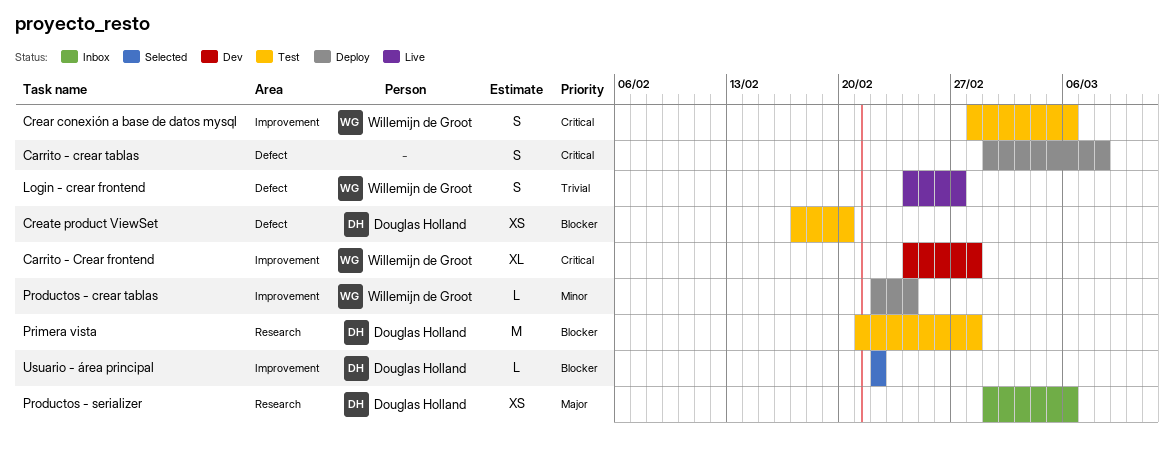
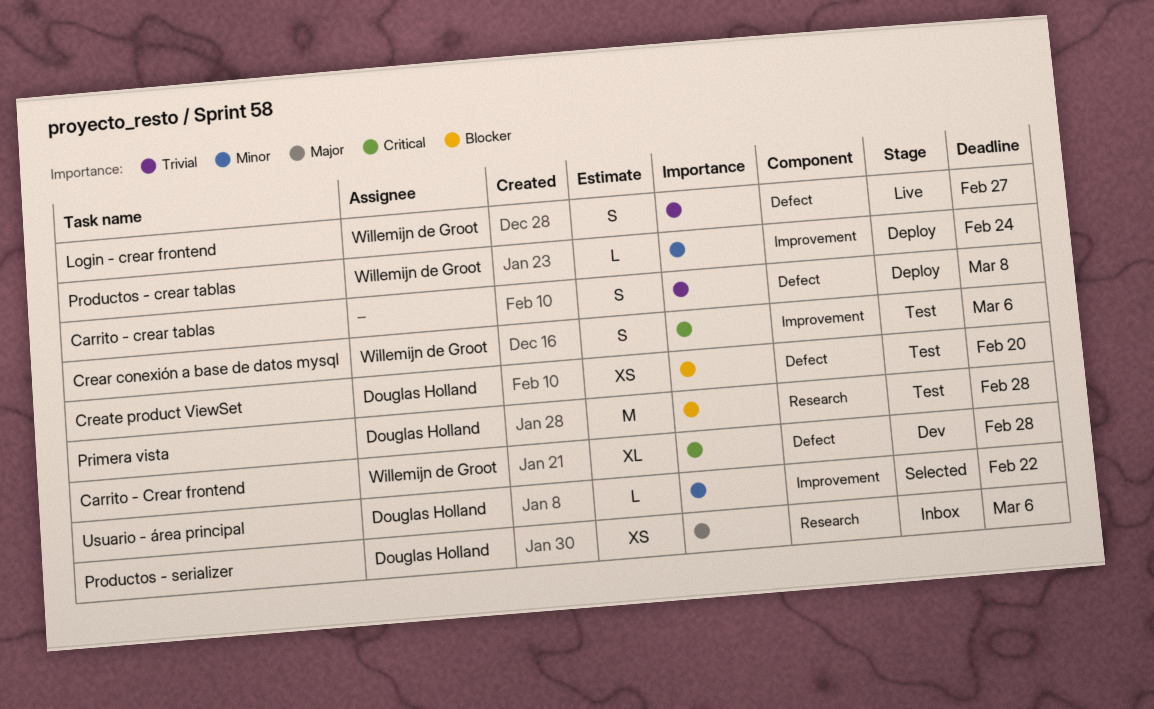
Carrito - Crear frontend, label: Improvement -> Defect
Carrito - crear tablas, priority: Critical -> Trivial
Usuario - área principal, priority: Blocker -> Minor

